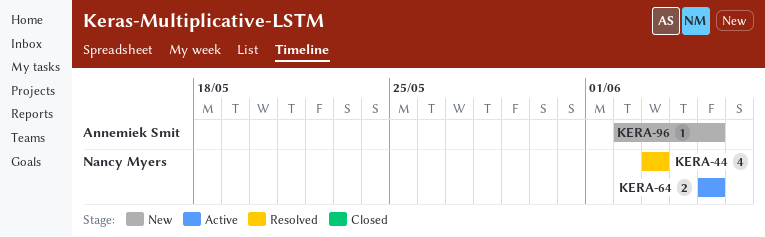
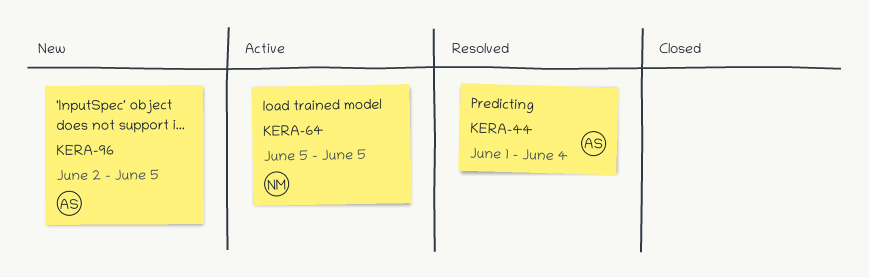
KERA-44, owner: Nancy Myers -> Annemiek Smit
KERA-44, start: Jun 3 -> Jun 1
KERA-44, due: Jun 3 -> Jun 4

